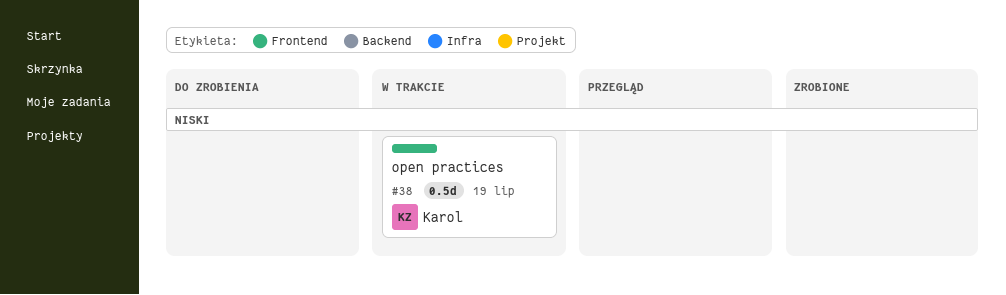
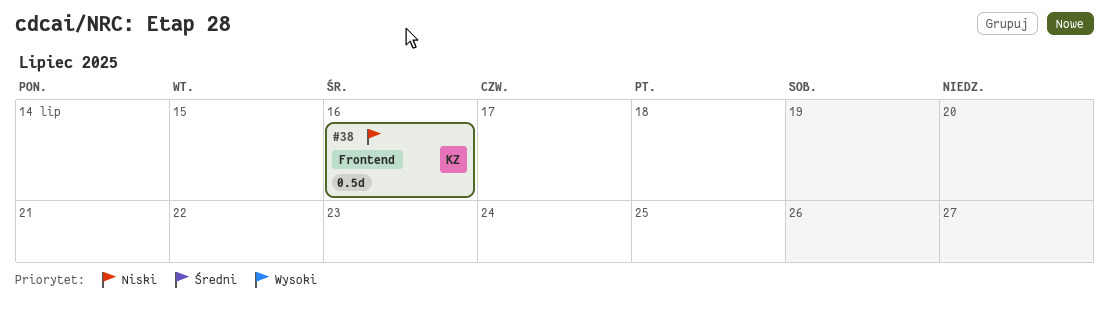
#38, due: Jul 19 -> Jul 16

